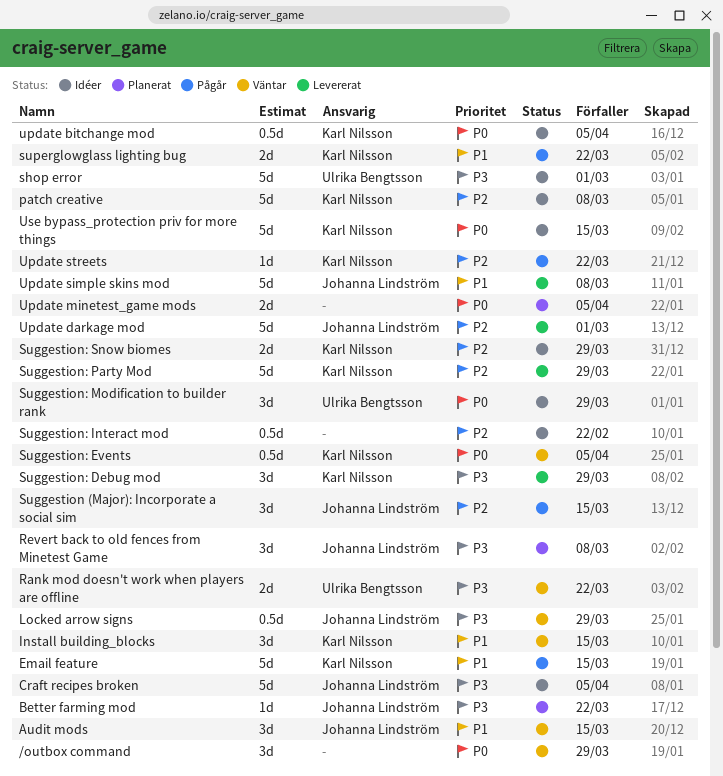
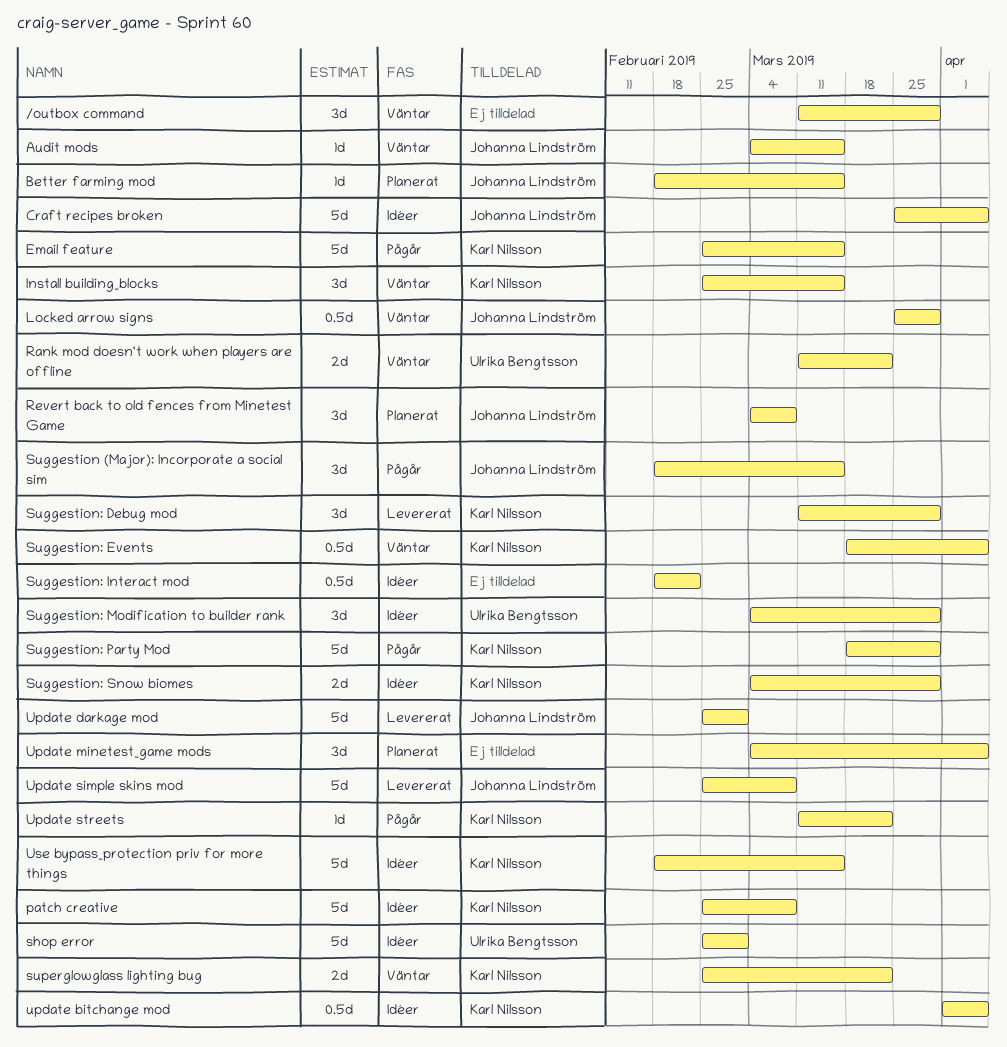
Audit mods, estimate: 3d -> 1d
Better farming mod, due: Mar 22 -> Mar 15
Suggestion: Party Mod, status: Levererat -> Pågår
superglowglass lighting bug, status: Pågår -> Väntar
Update minetest_game mods, estimate: 2d -> 3d

